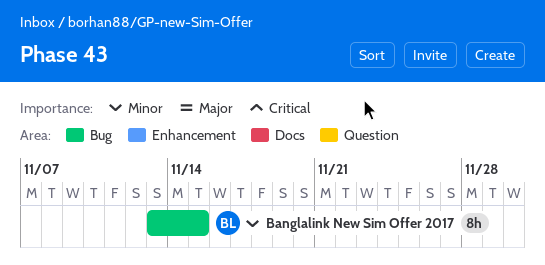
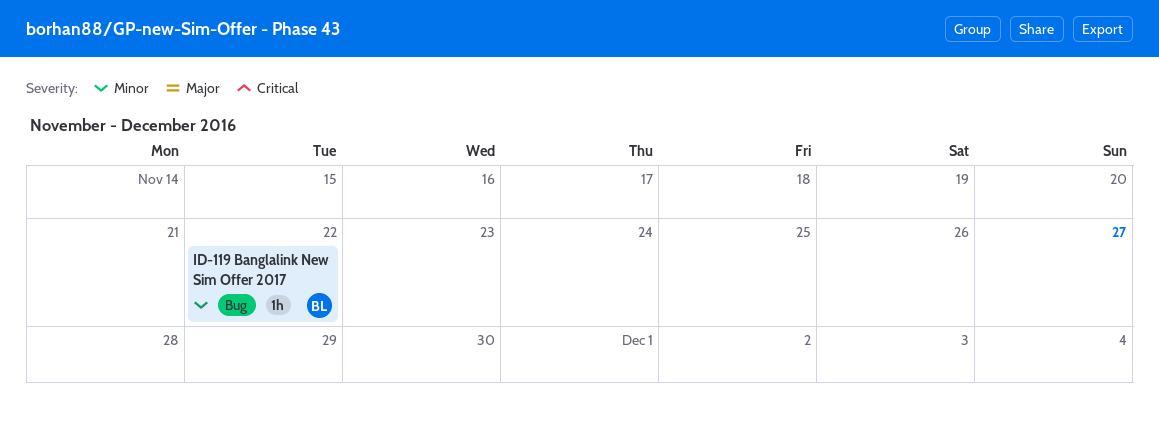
Banglalink New Sim Offer 2017, estimate: 8h -> 1h
Banglalink New Sim Offer 2017, due: Nov 15 -> Nov 22

